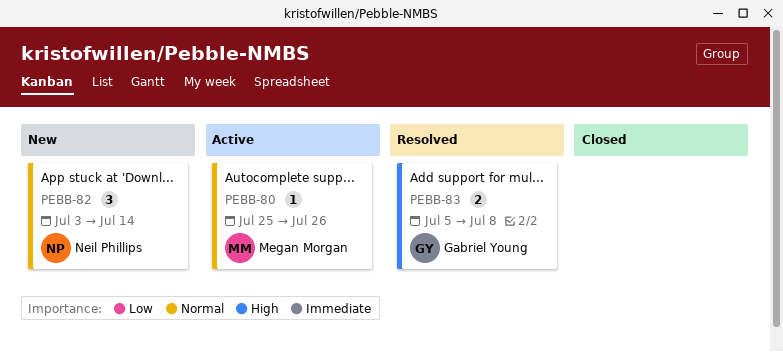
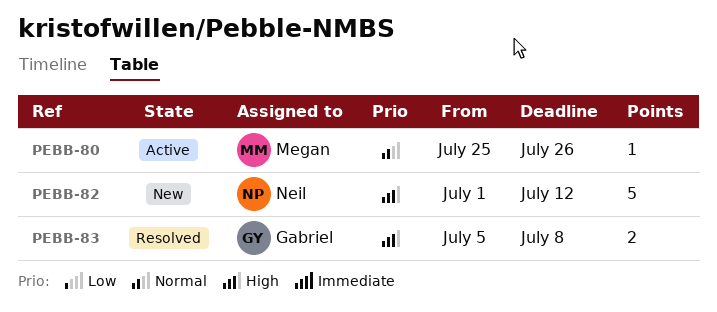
PEBB-82, priority: Normal -> High
PEBB-82, estimate: 3 -> 5
PEBB-82, start: Jul 3 -> Jul 1
PEBB-82, due: Jul 14 -> Jul 12

